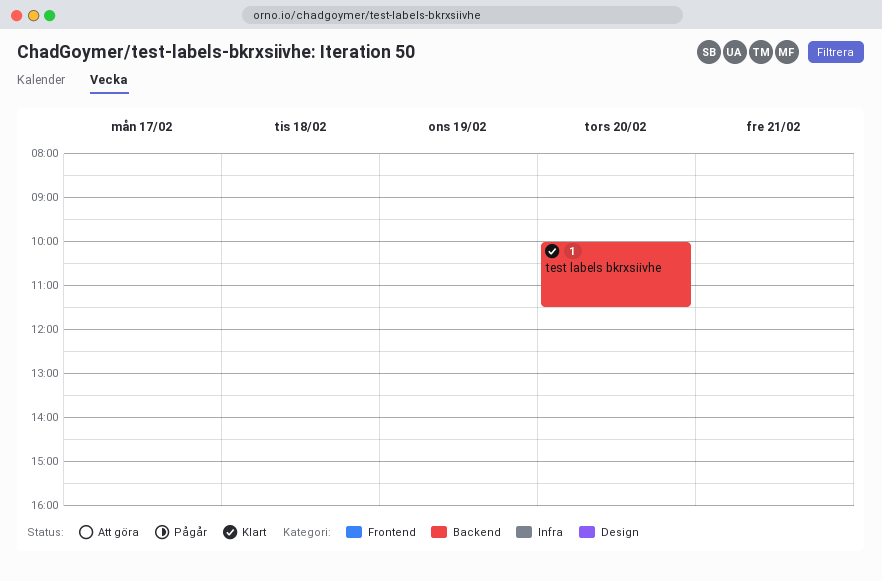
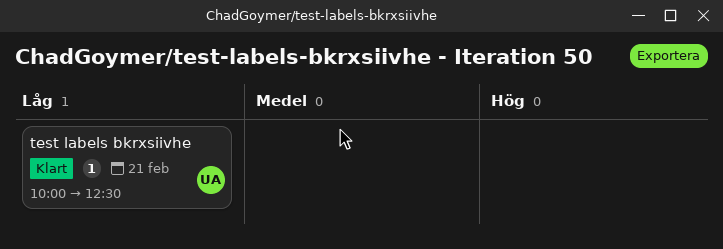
test labels bkrxsiivhe, day: Feb 20 -> Feb 21
test labels bkrxsiivhe, ends: 11:30 -> 12:30

